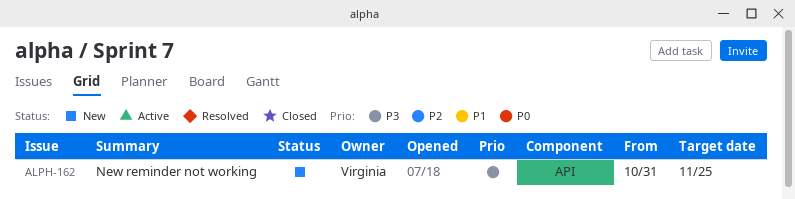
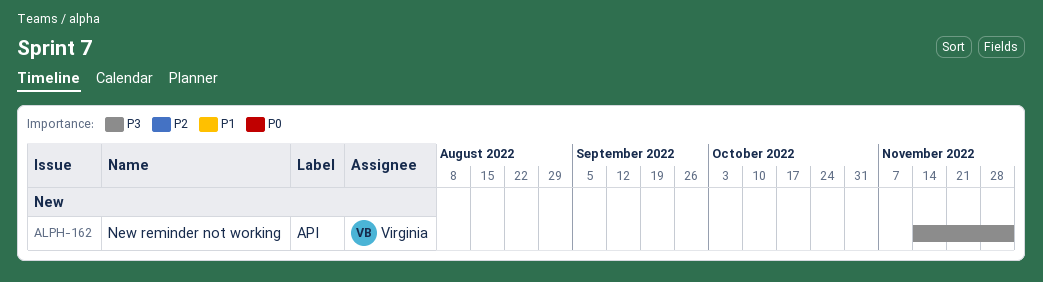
ALPH-162, start: Oct 31 -> Nov 14
ALPH-162, due: Nov 25 -> Dec 2

